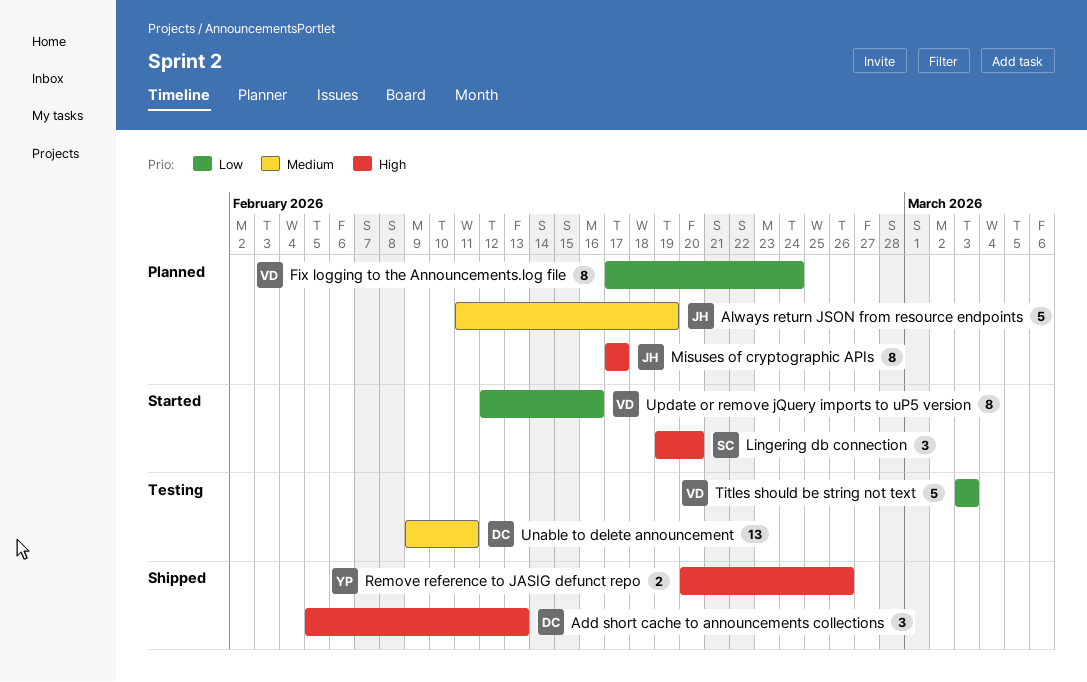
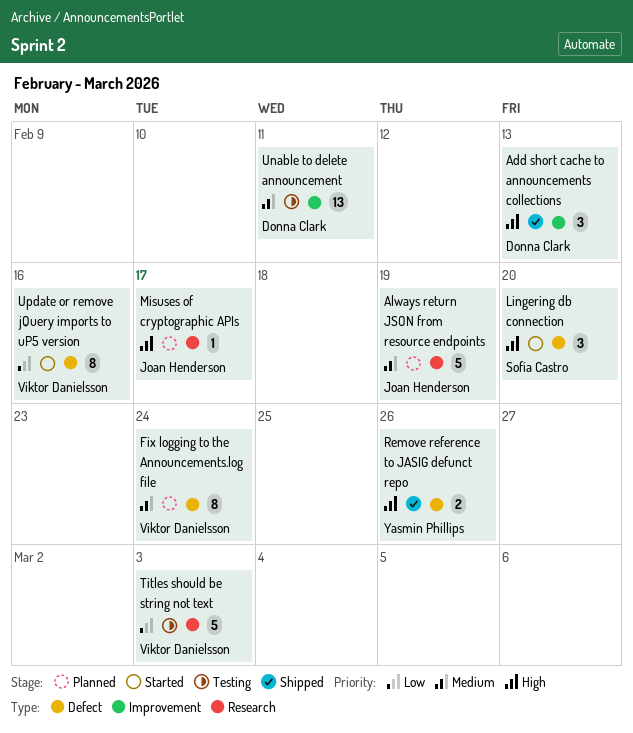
Fix logging to the Announcements.log file, priority: Low -> Medium
Misuses of cryptographic APIs, estimate: 8 -> 1

